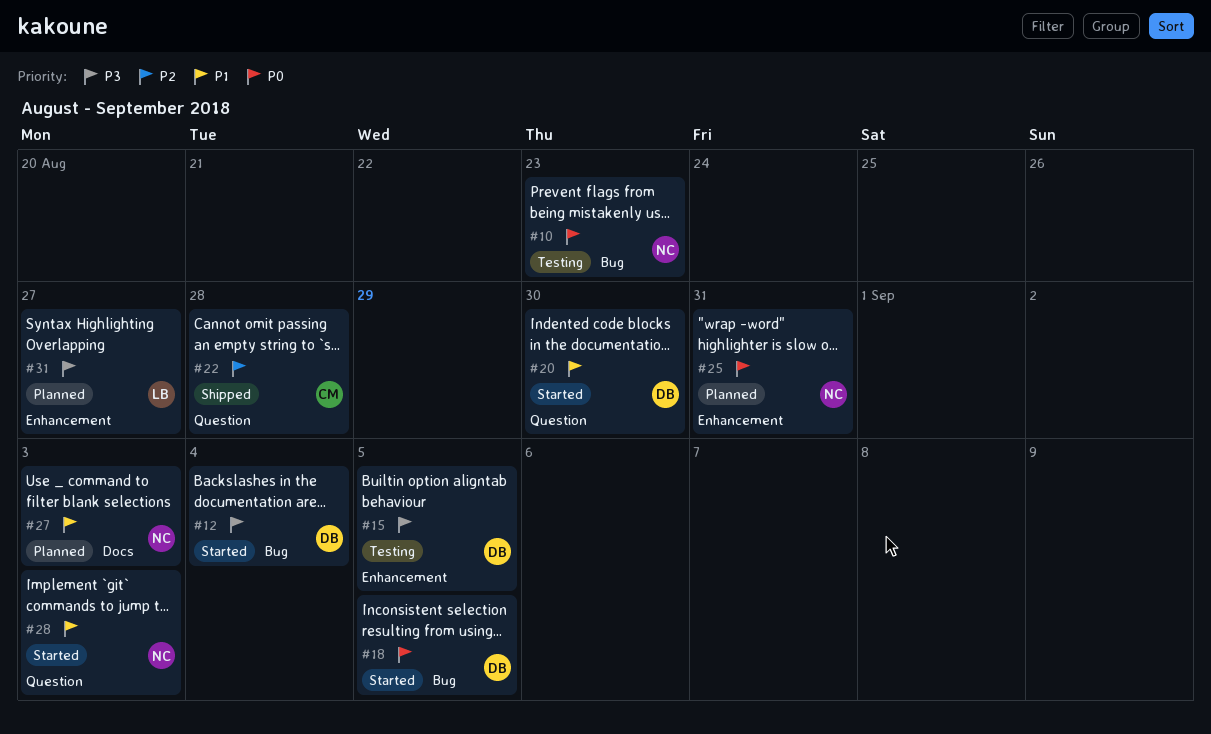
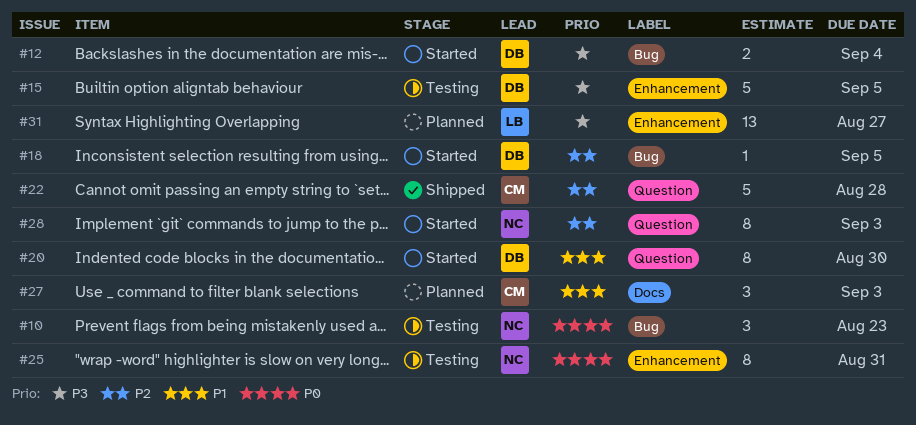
#18, priority: P0 -> P2
#25, status: Planned -> Testing
#27, owner: NC -> CM
#28, priority: P1 -> P2

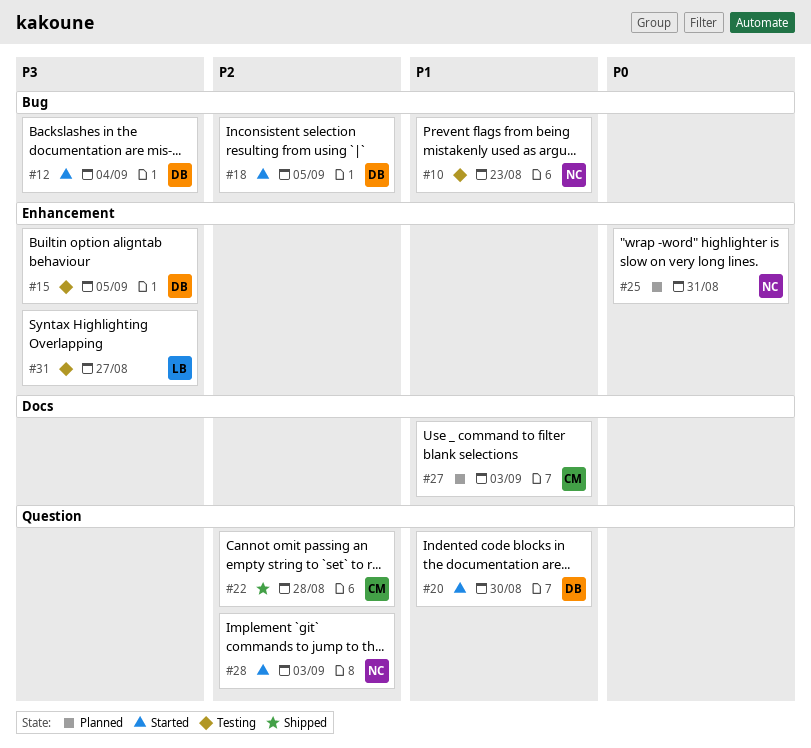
#10, priority: P0 -> P1
#25, status: Testing -> Planned
#31, status: Planned -> Testing

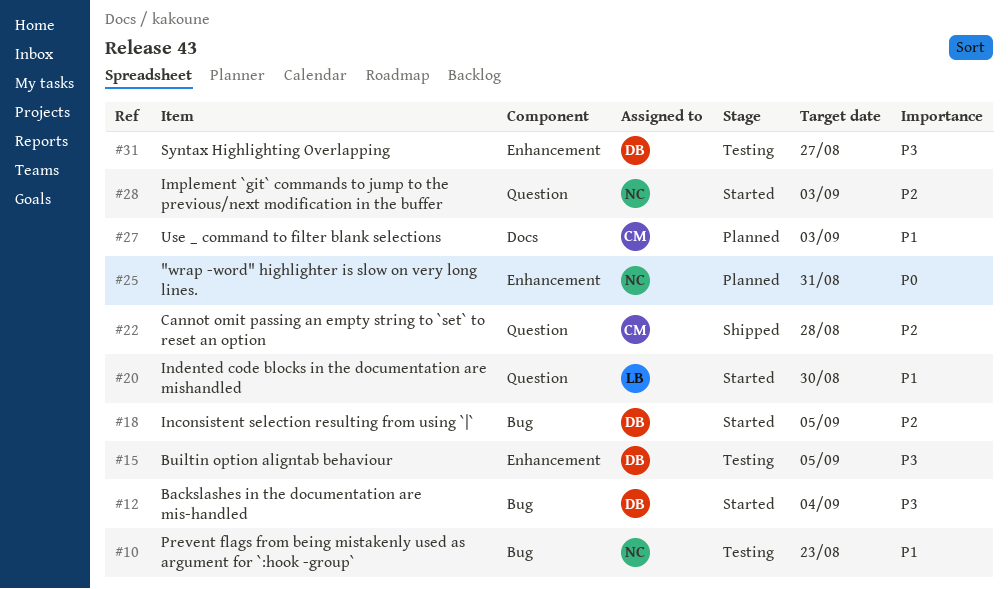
#20, owner: DB -> LB
#31, owner: LB -> DB

